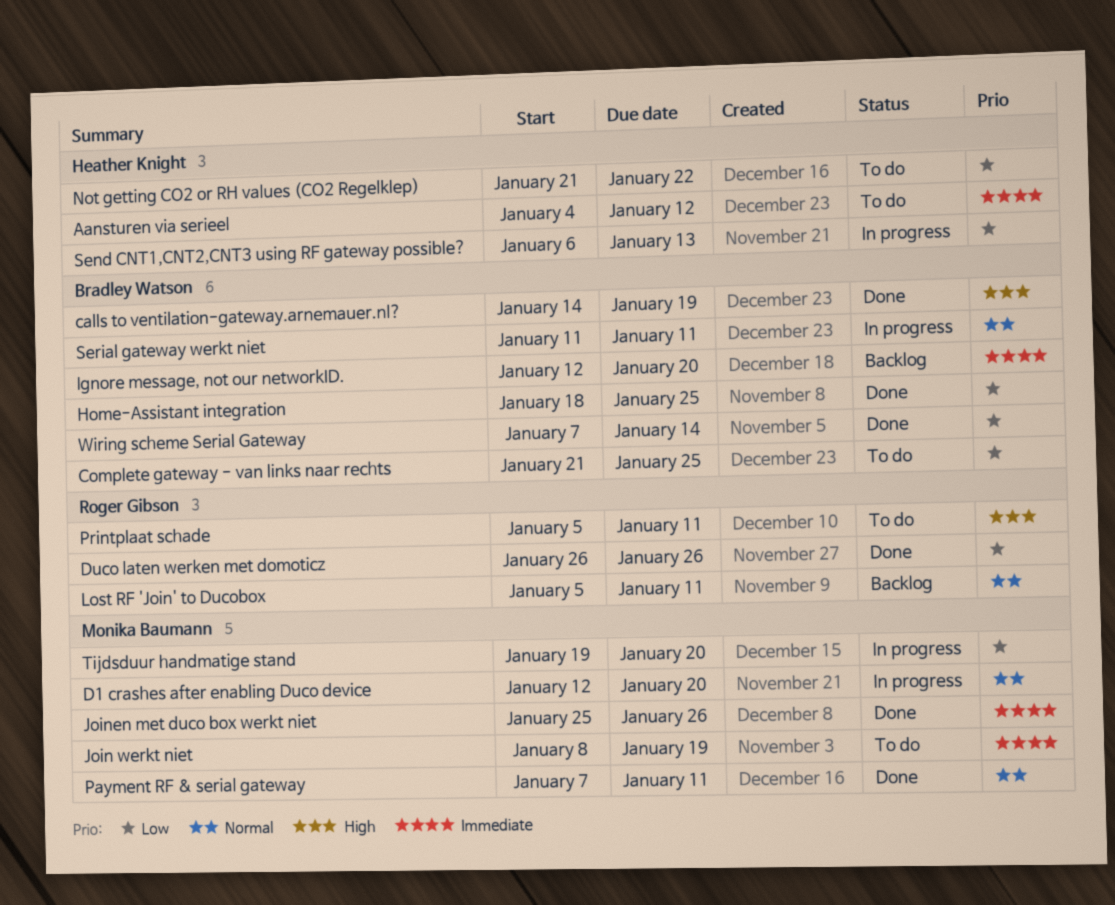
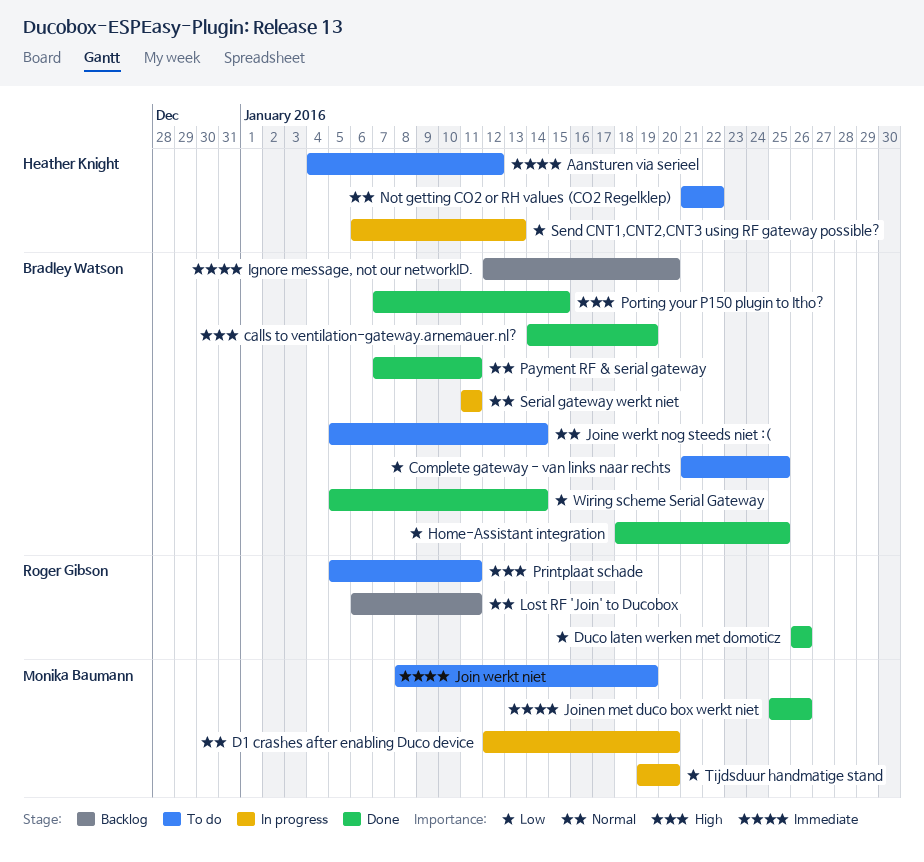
Joine werkt nog steeds niet :(: none -> present
Lost RF 'Join' to Ducobox, start: Jan 5 -> Jan 6
Not getting CO2 or RH values (CO2 Regelklep), priority: Low -> Normal
Payment RF & serial gateway, owner: Monika Baumann -> Bradley Watson
Porting your P150 plugin to Itho?: none -> present
Wiring scheme Serial Gateway, start: Jan 7 -> Jan 5

